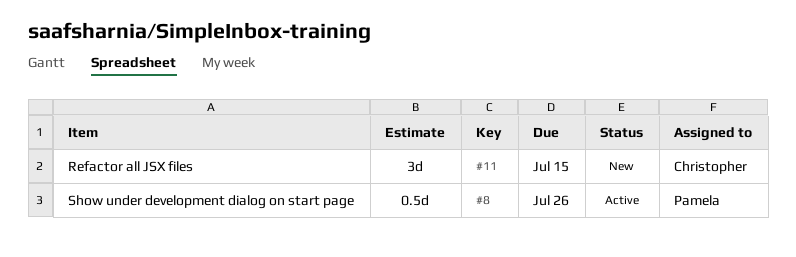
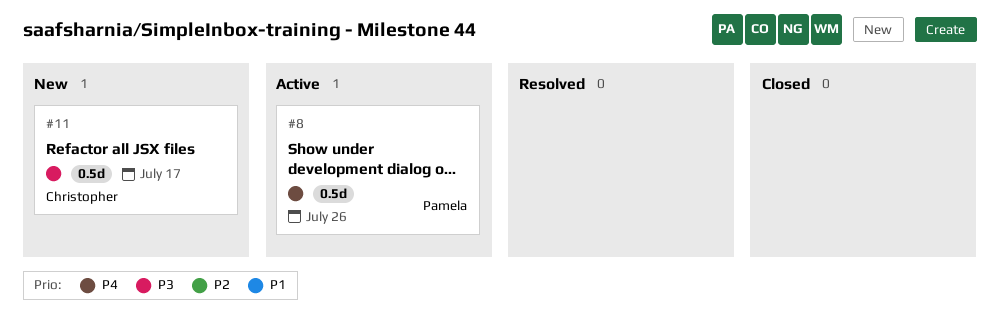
#11, estimate: 3d -> 0.5d
#11, due: Jul 15 -> Jul 17

